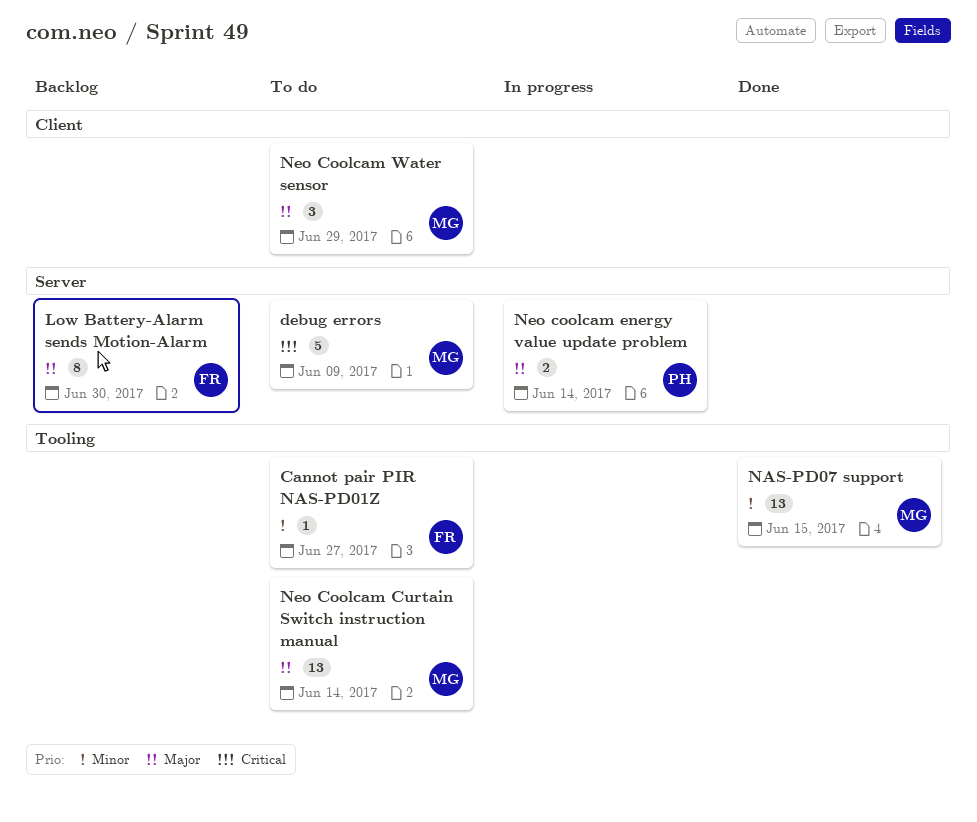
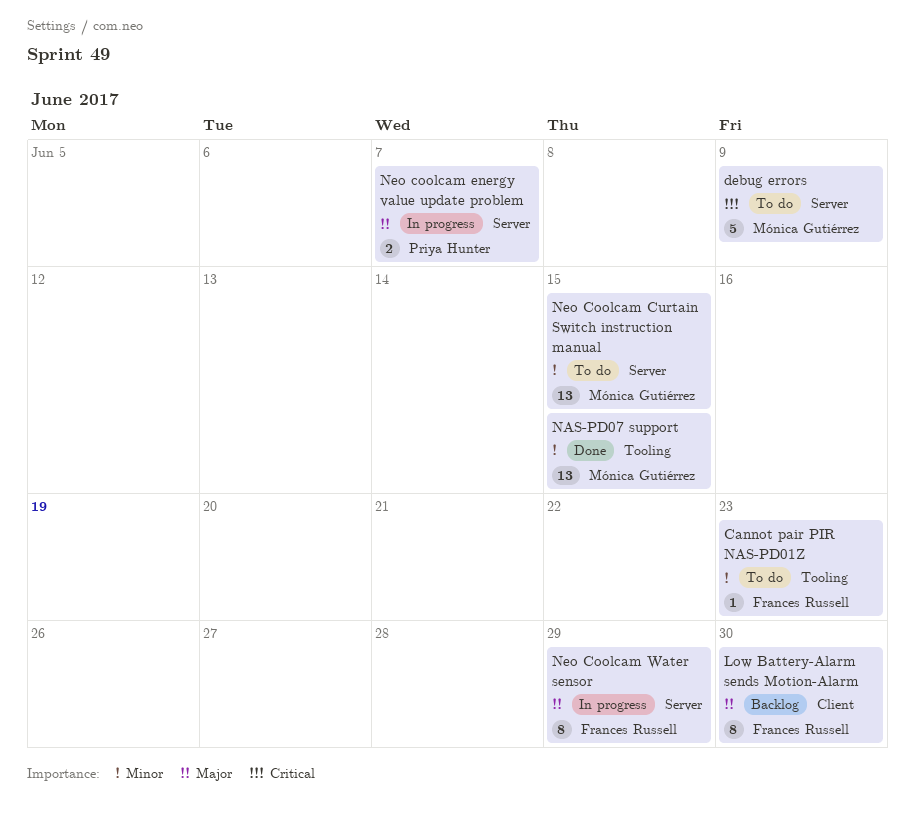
Cannot pair PIR NAS-PD01Z, due: Jun 27 -> Jun 23
Low Battery-Alarm sends Motion-Alarm, label: Server -> Client
Neo Coolcam Curtain Switch instruction manual, priority: Major -> Minor
Neo Coolcam Curtain Switch instruction manual, label: Tooling -> Server
Neo Coolcam Curtain Switch instruction manual, due: Jun 14 -> Jun 15
Neo coolcam energy value update problem, due: Jun 14 -> Jun 7
Neo Coolcam Water sensor, status: To do -> In progress
Neo Coolcam Water sensor, owner: Mónica Gutiérrez -> Frances Russell
Neo Coolcam Water sensor, label: Client -> Server
Neo Coolcam Water sensor, estimate: 3 -> 8

